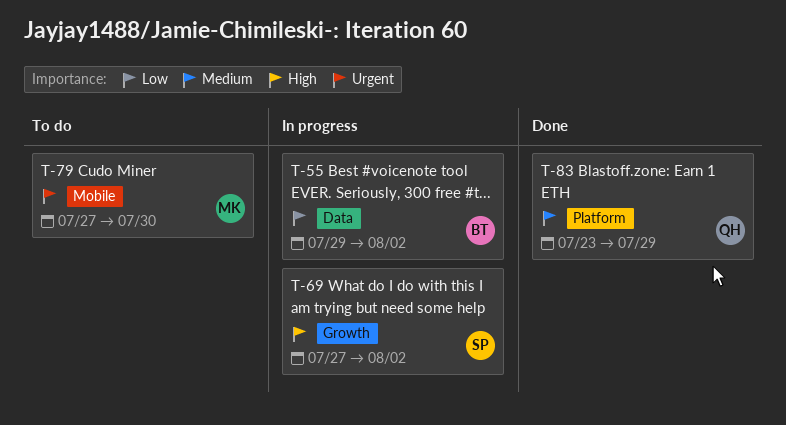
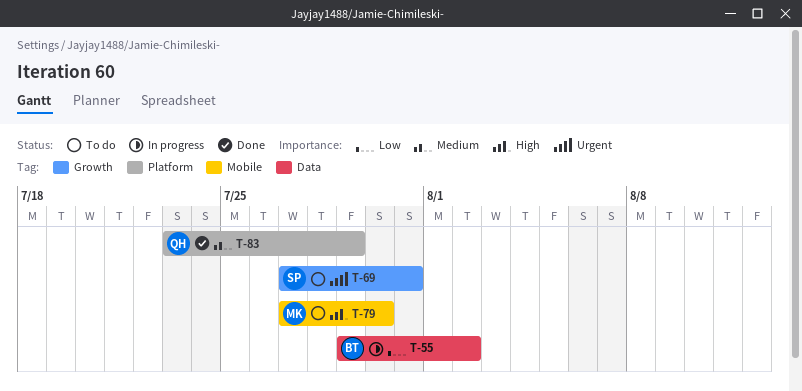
T-69, status: In progress -> To do
T-69, priority: High -> Urgent
T-69, due: Aug 2 -> Jul 31
T-79, priority: Urgent -> High

